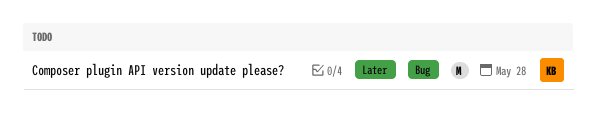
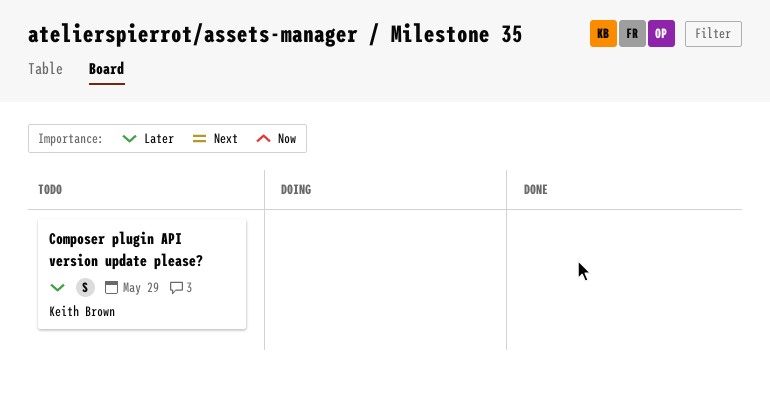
Composer plugin API version update please?, estimate: M -> S
Composer plugin API version update please?, day: May 28 -> May 29

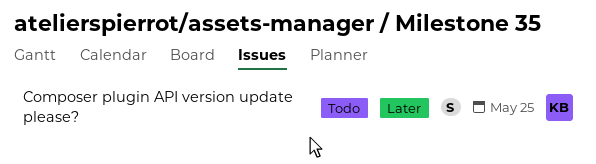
Composer plugin API version update please?, day: May 29 -> May 25

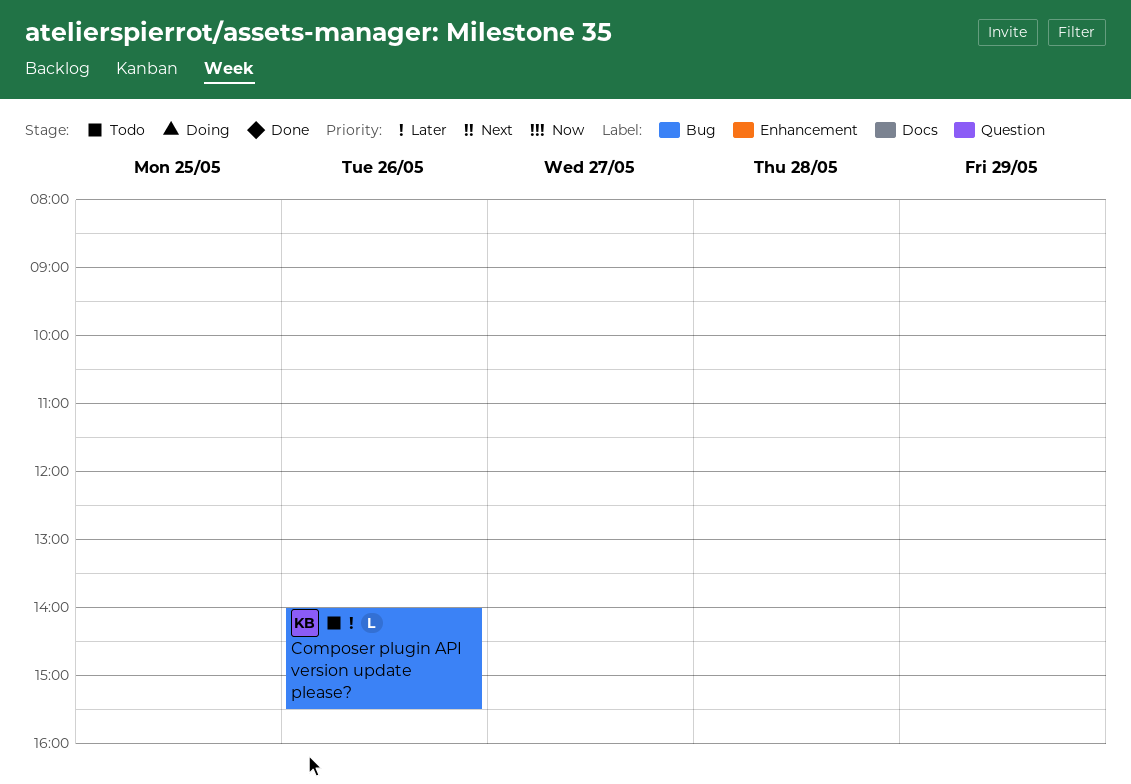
Composer plugin API version update please?, estimate: S -> L
Composer plugin API version update please?, day: May 25 -> May 26

